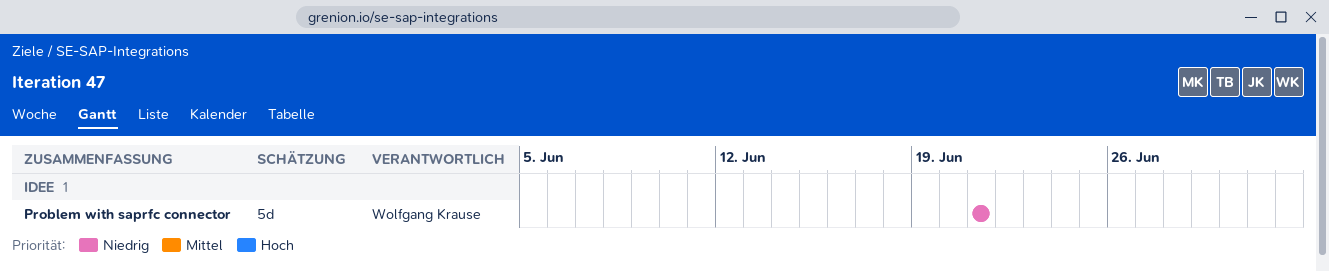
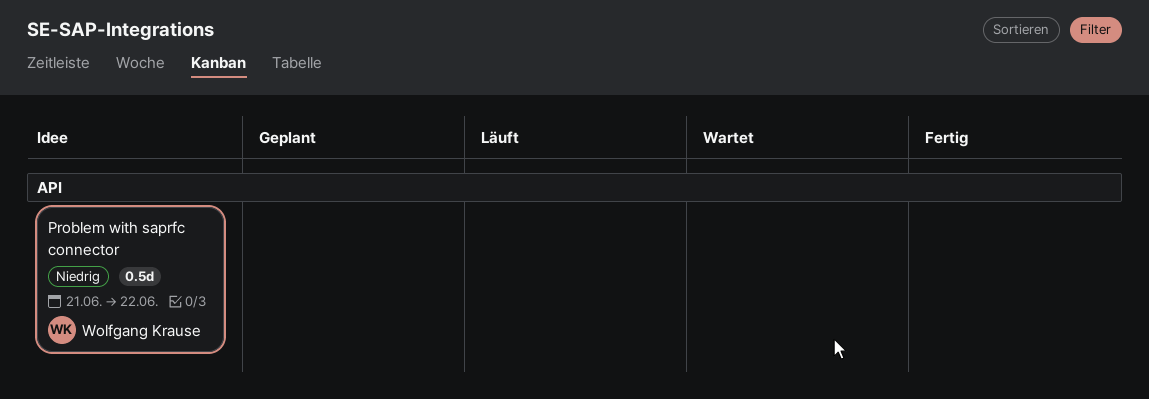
Problem with saprfc connector, estimate: 5d -> 0.5d
Problem with saprfc connector, due: Jun 21 -> Jun 22

